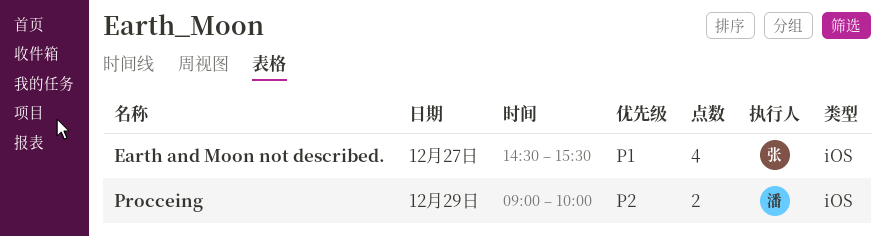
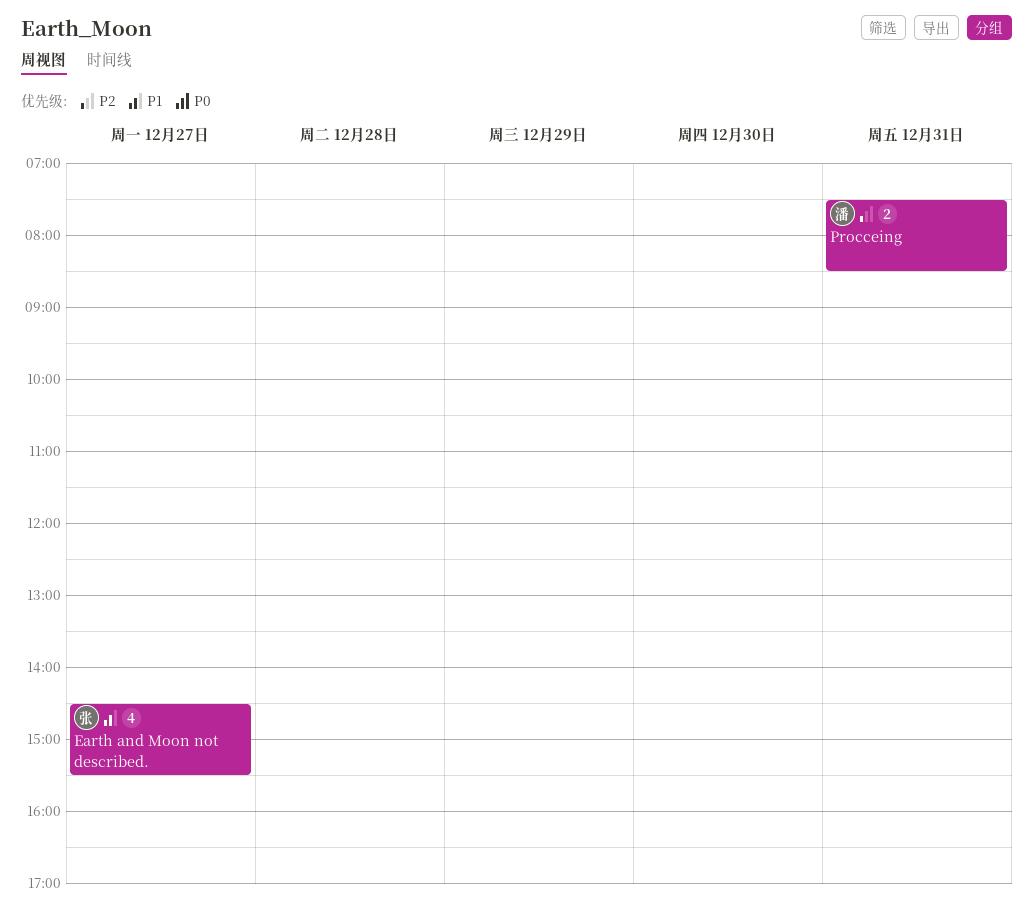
Procceing, day: Dec 29 -> Dec 31
Procceing, begins: 09:00 -> 07:30
Procceing, ends: 10:00 -> 08:30

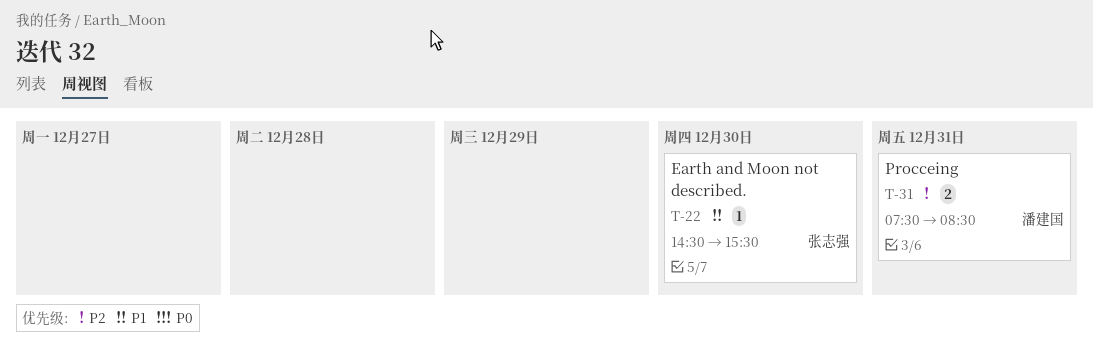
Earth and Moon not described., estimate: 4 -> 1
Earth and Moon not described., day: Dec 27 -> Dec 30

